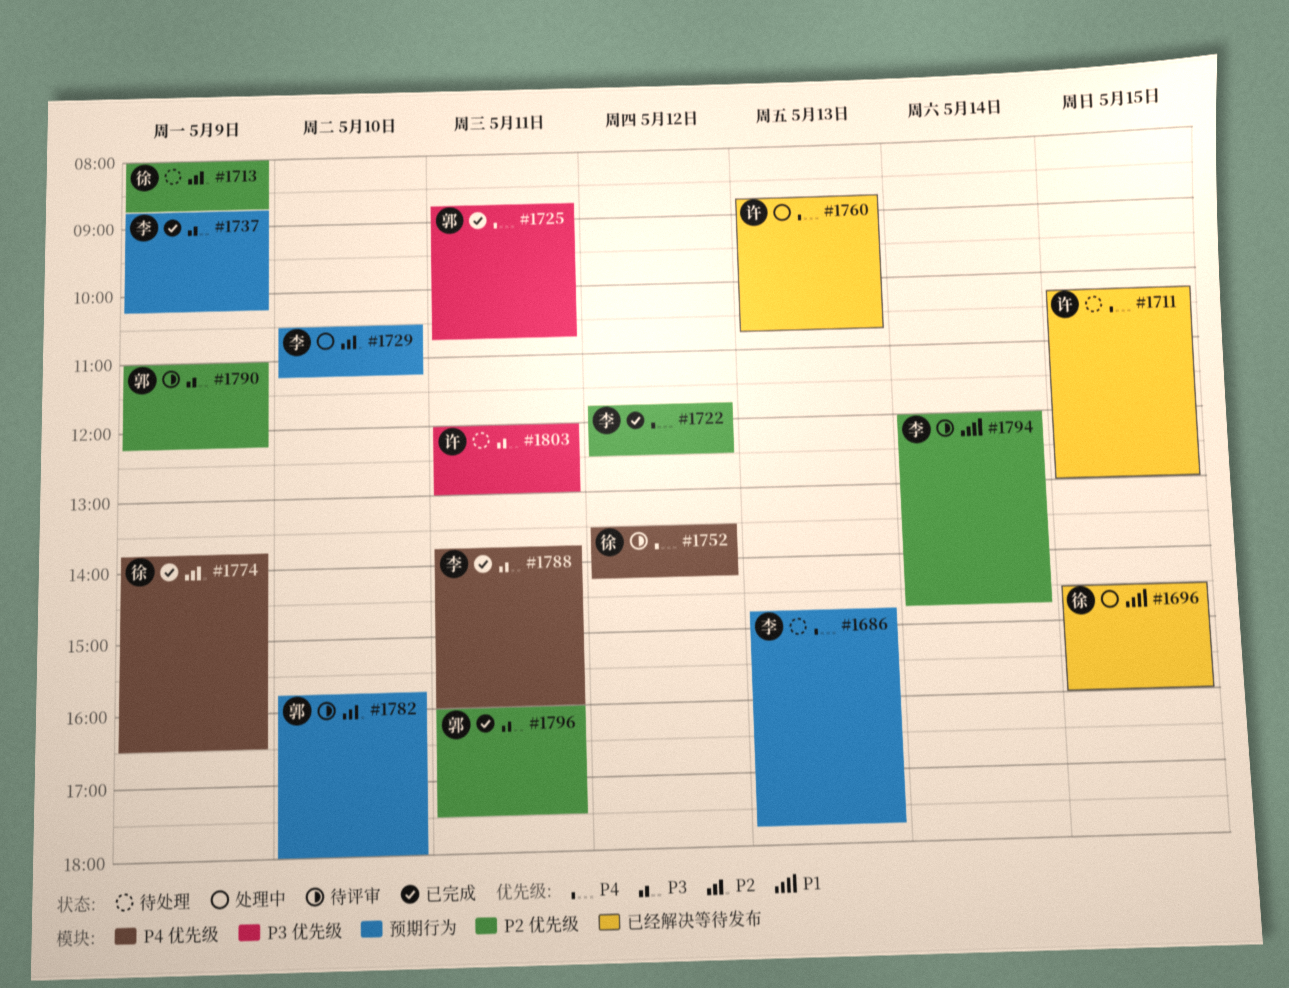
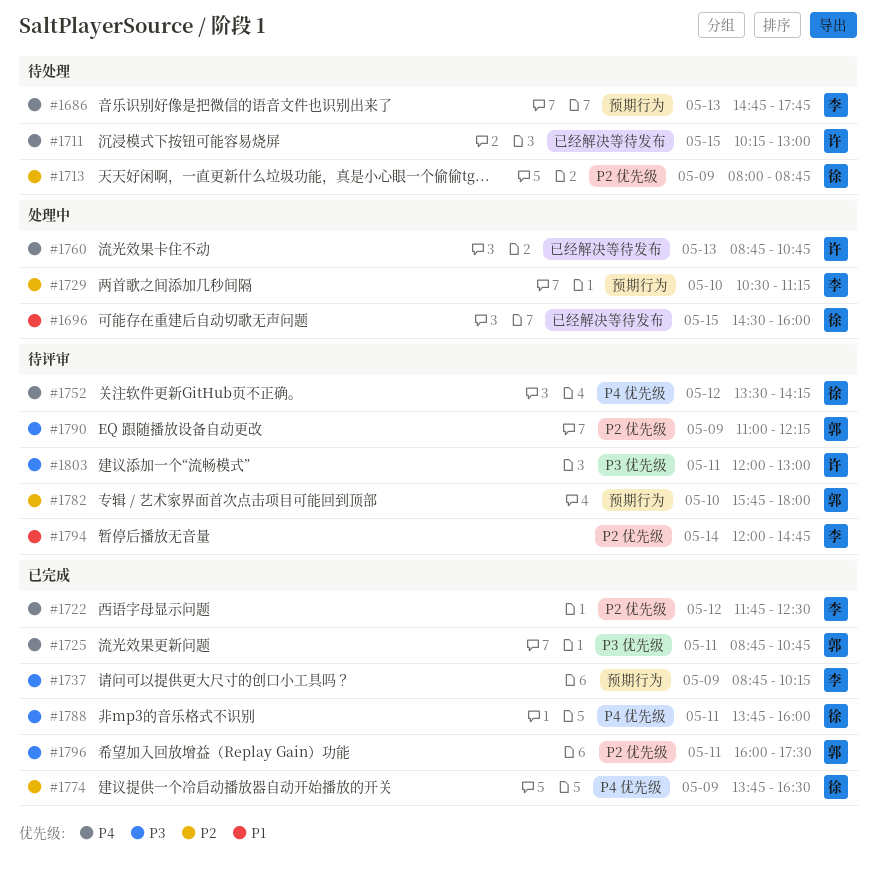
#1788, owner: 李 -> 徐
#1803, status: 待处理 -> 待评审

